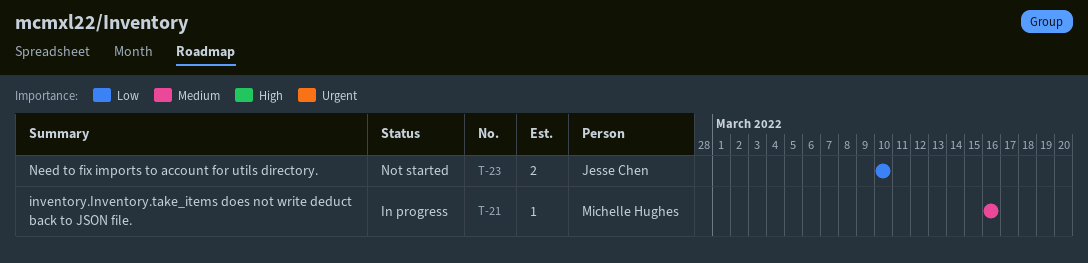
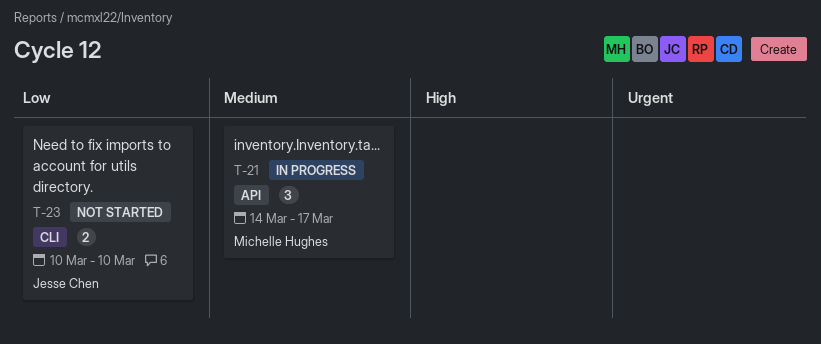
T-21, estimate: 1 -> 3
T-21, start: Mar 16 -> Mar 14
T-21, due: Mar 16 -> Mar 17

